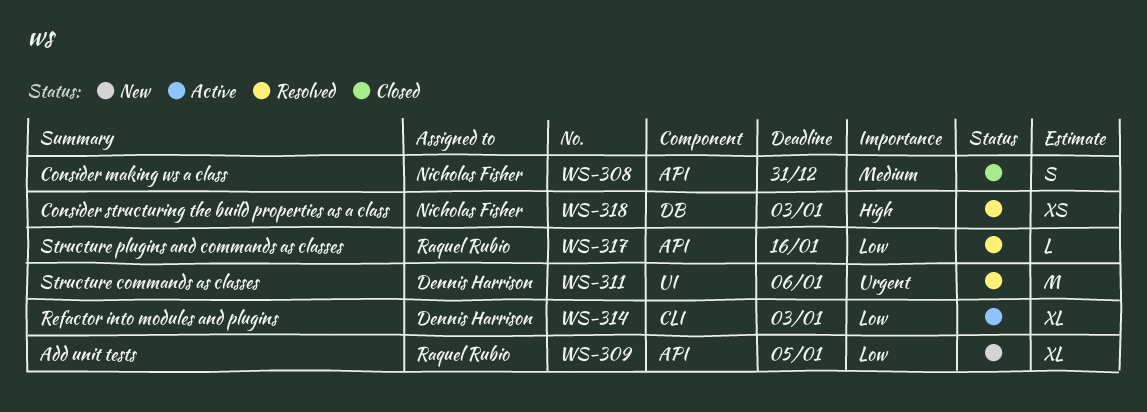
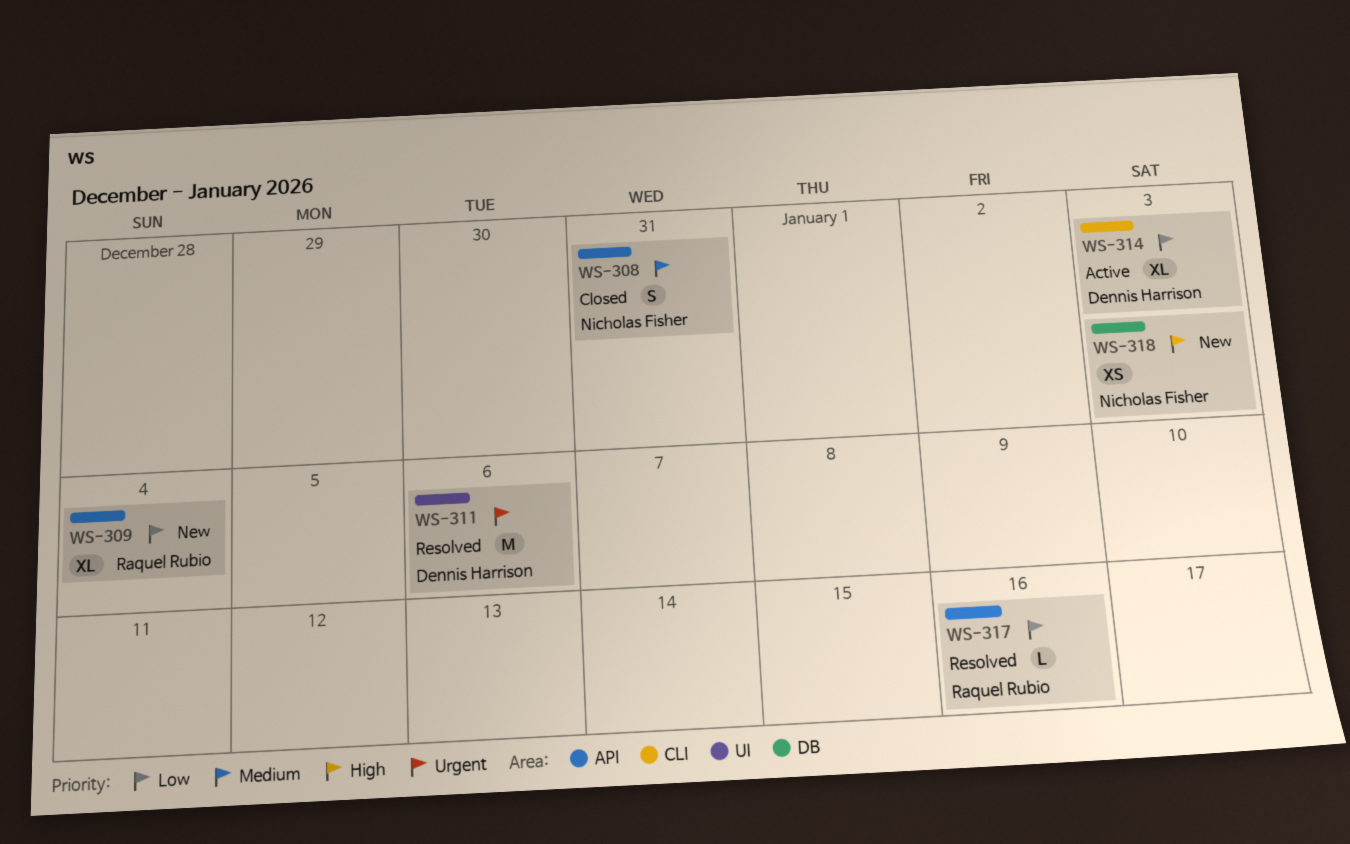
WS-309, due: Jan 5 -> Jan 4
WS-318, status: Resolved -> New

